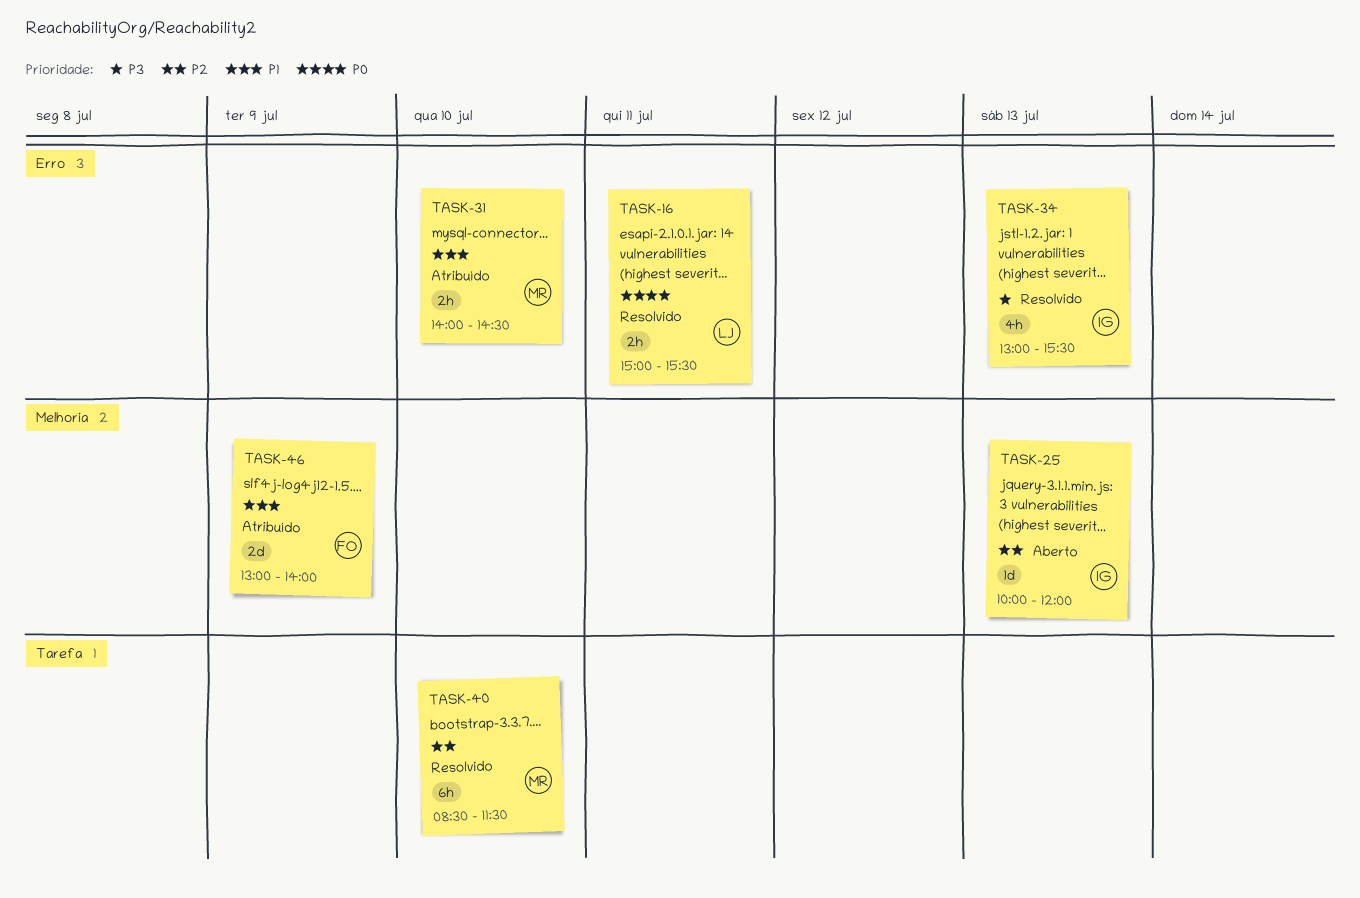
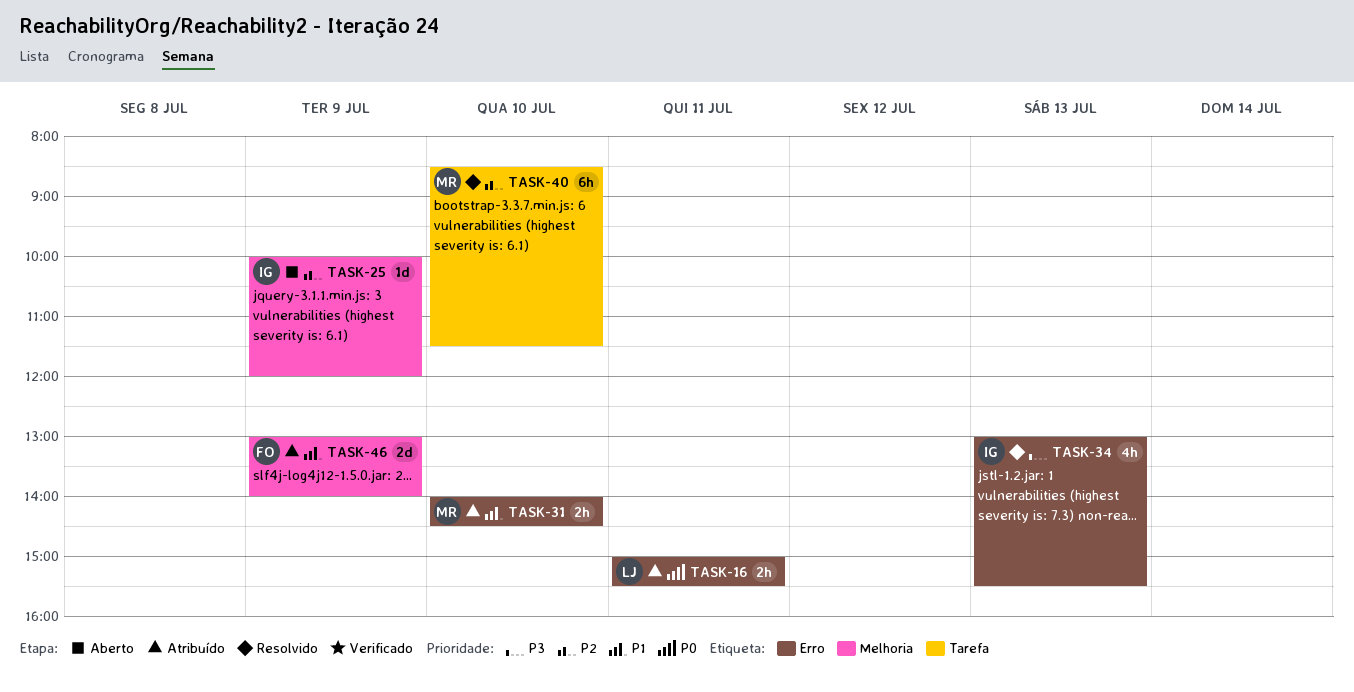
TASK-16, status: Resolvido -> Atribuído
TASK-25, day: Jul 13 -> Jul 9

